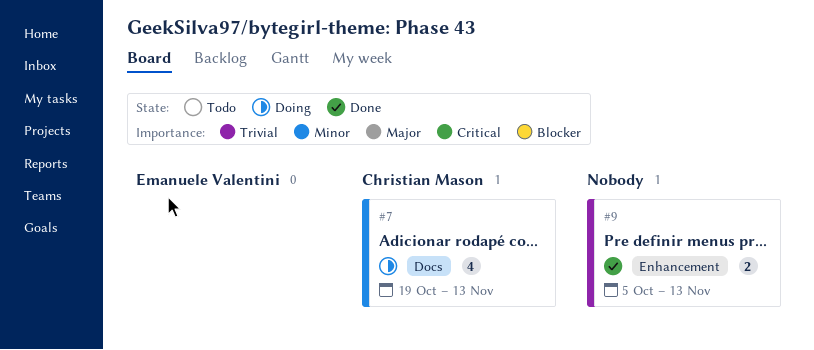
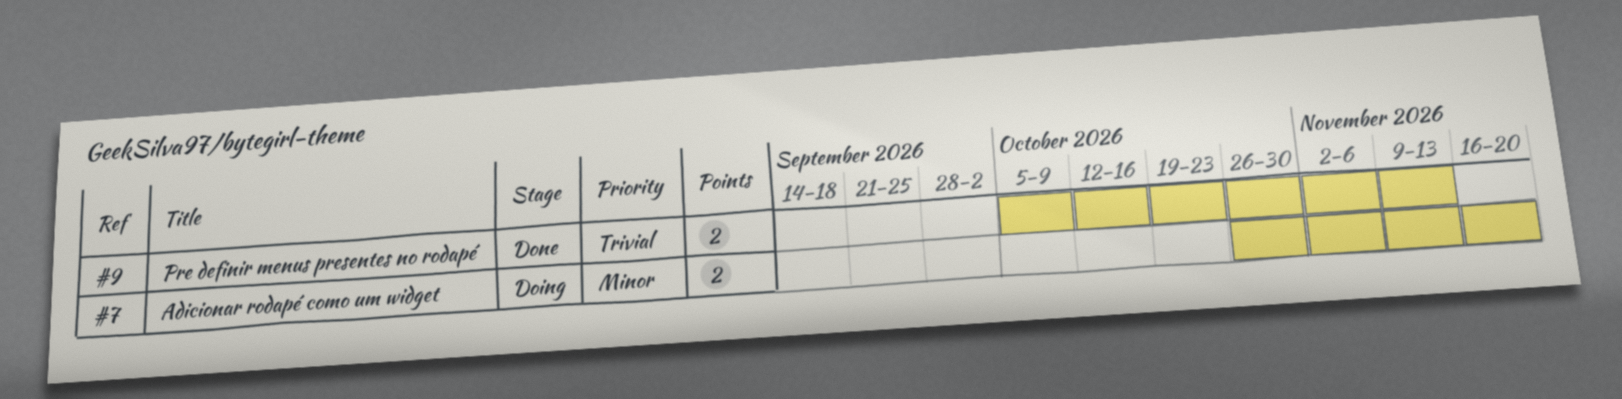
#7, estimate: 4 -> 2
#7, start: Oct 19 -> Oct 26
#7, due: Nov 13 -> Nov 20

